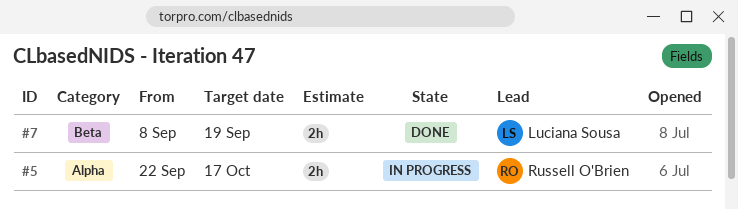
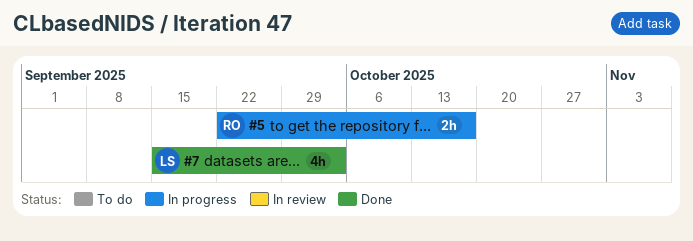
#7, estimate: 2h -> 4h
#7, start: Sep 8 -> Sep 15
#7, due: Sep 19 -> Oct 3

